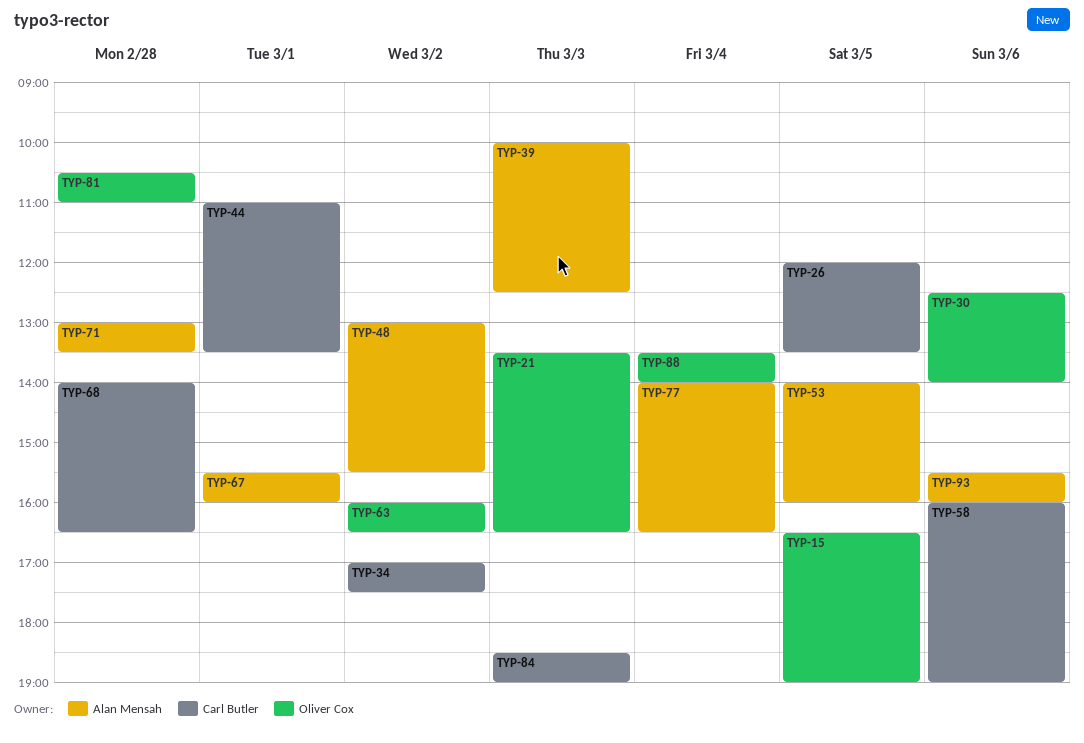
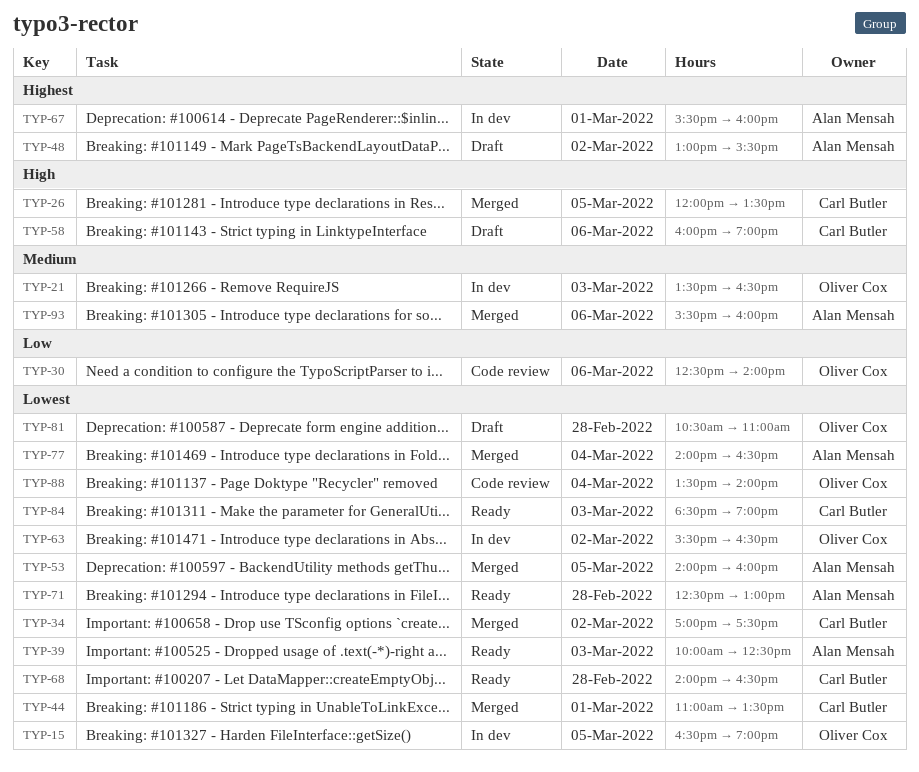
TYP-63, begins: 16:00 -> 15:30
TYP-71, begins: 13:00 -> 12:30
TYP-71, ends: 13:30 -> 13:00

